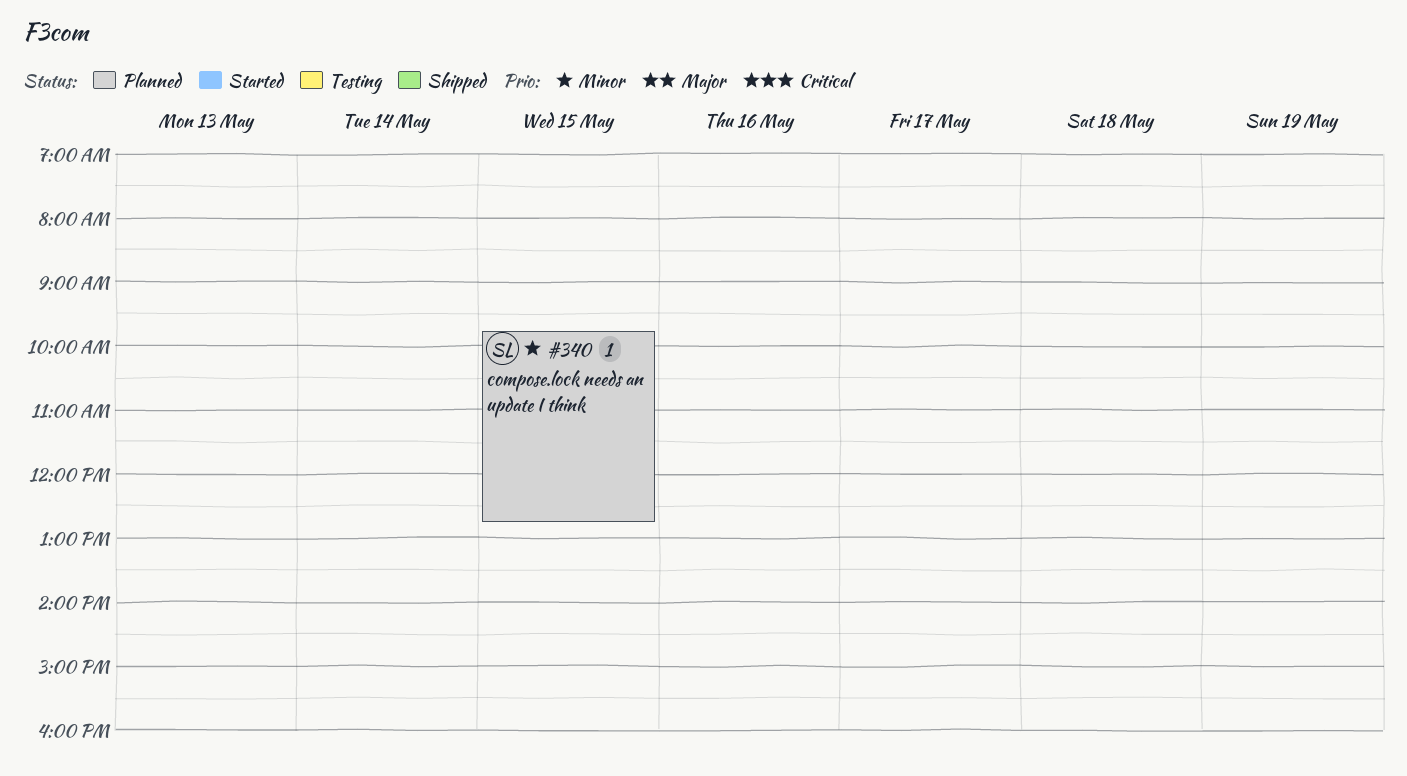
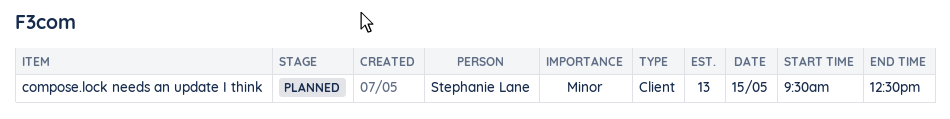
compose.lock needs an update I think, estimate: 1 -> 13
compose.lock needs an update I think, begins: 09:45 -> 09:30
compose.lock needs an update I think, ends: 12:45 -> 12:30

